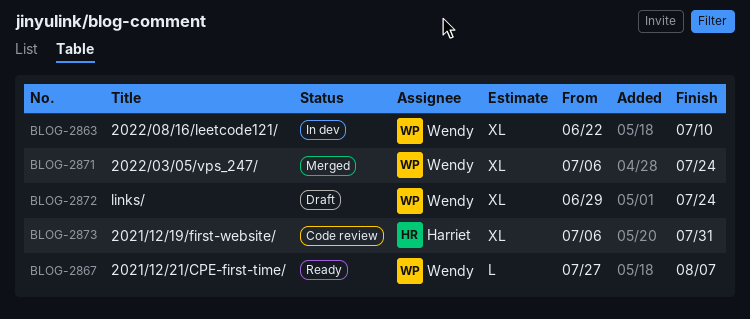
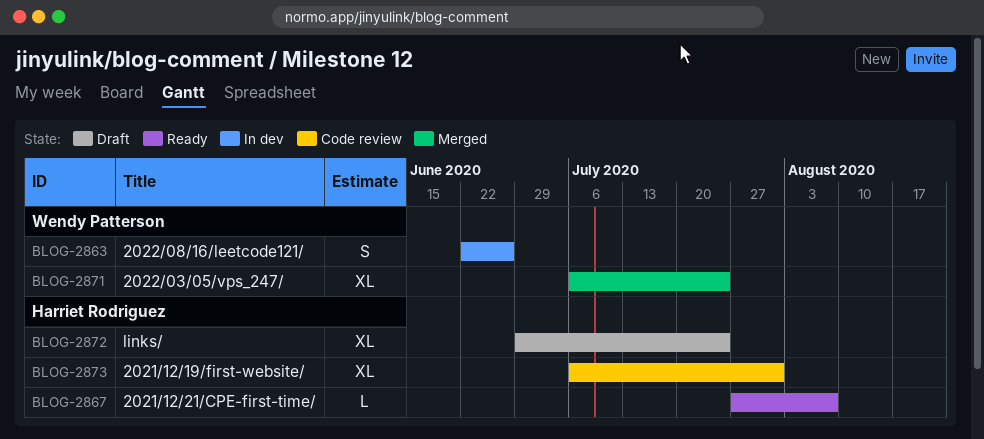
BLOG-2863, estimate: XL -> S
BLOG-2863, due: Jul 10 -> Jun 26
BLOG-2867, owner: Wendy Patterson -> Harriet Rodriguez
BLOG-2872, owner: Wendy Patterson -> Harriet Rodriguez

